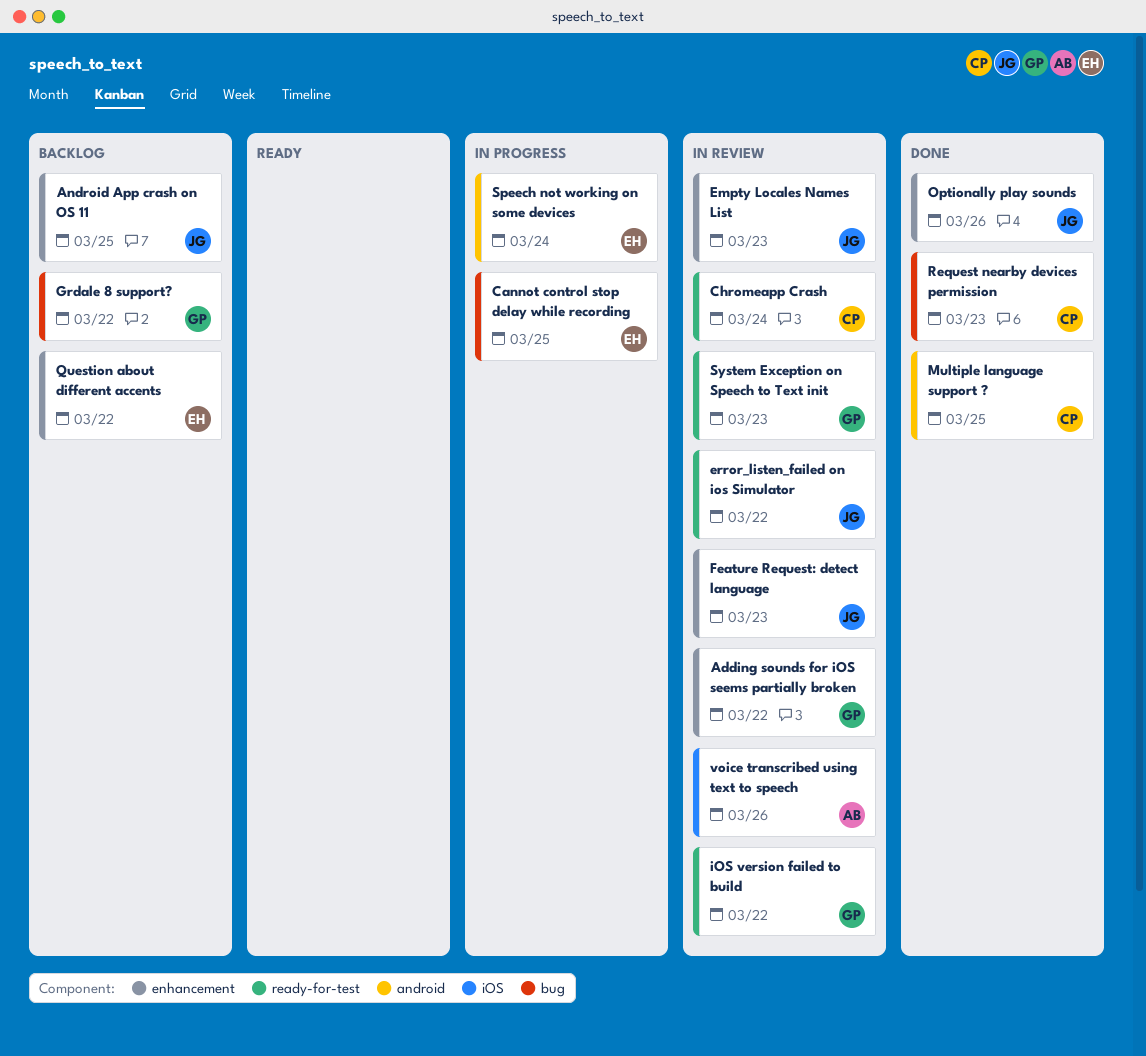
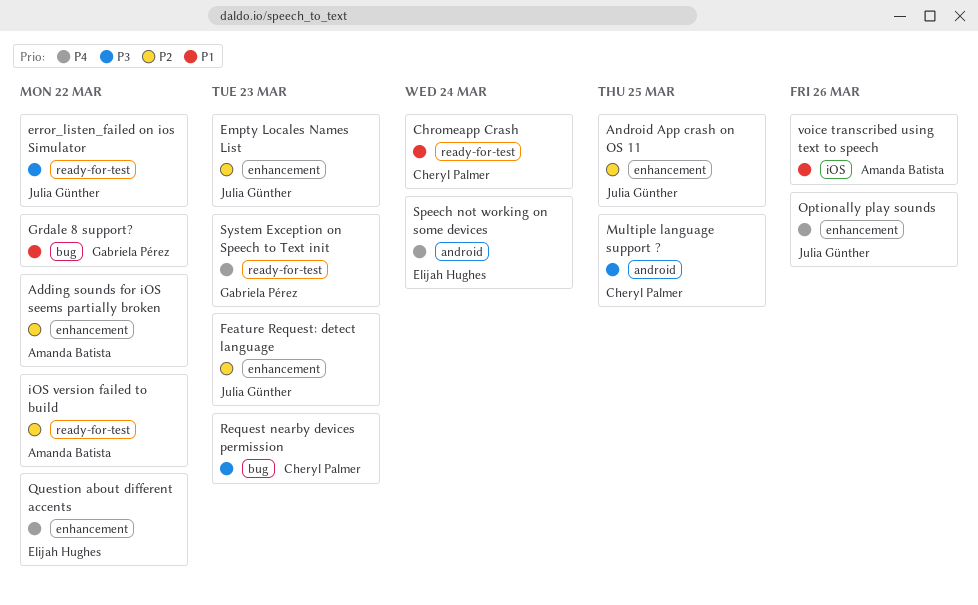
Adding sounds for iOS seems partially broken, owner: Gabriela Pérez -> Amanda Batista
Cannot control stop delay while recording: present -> none
iOS version failed to build, owner: Gabriela Pérez -> Amanda Batista

